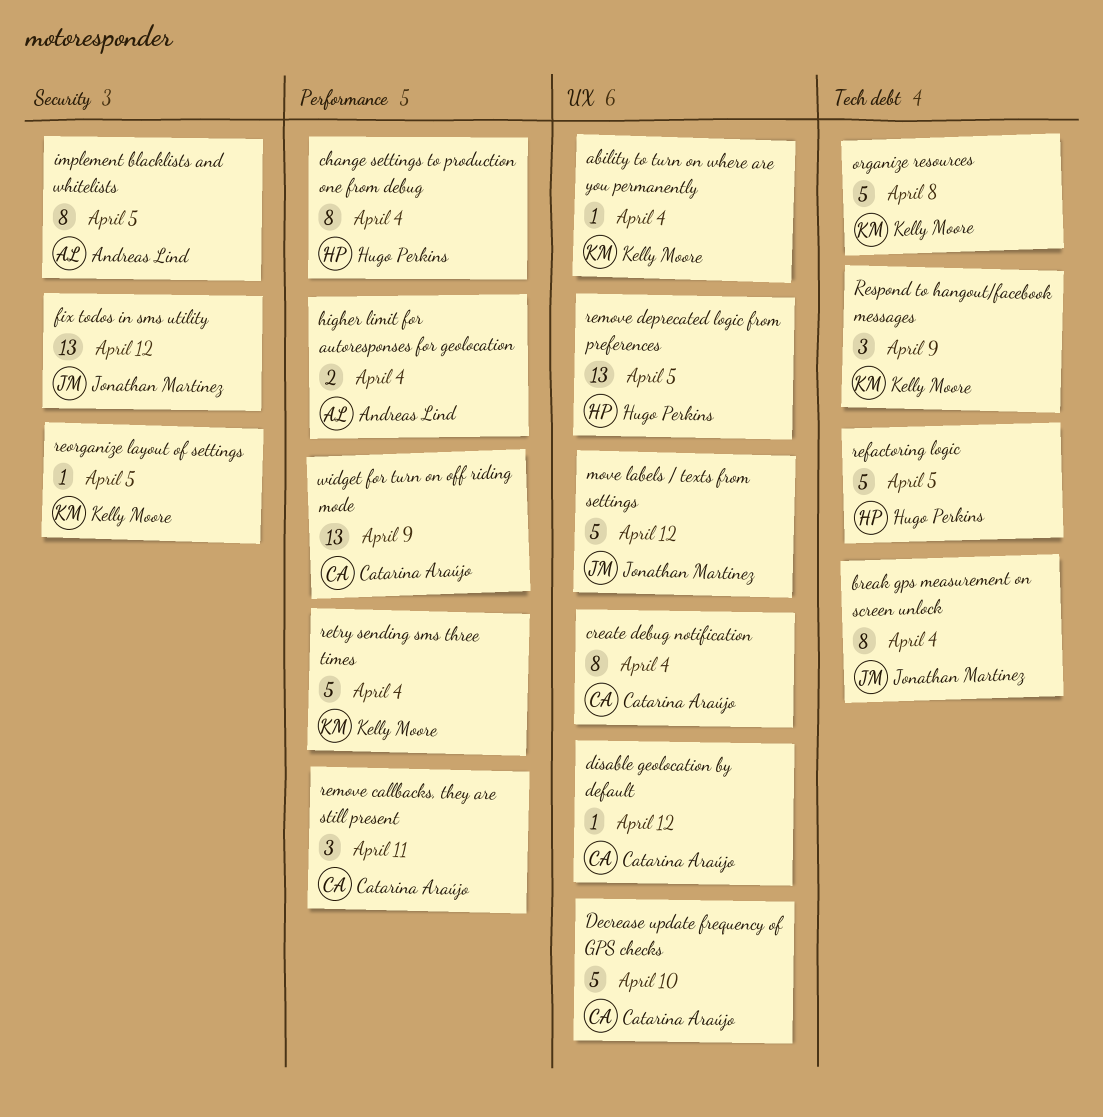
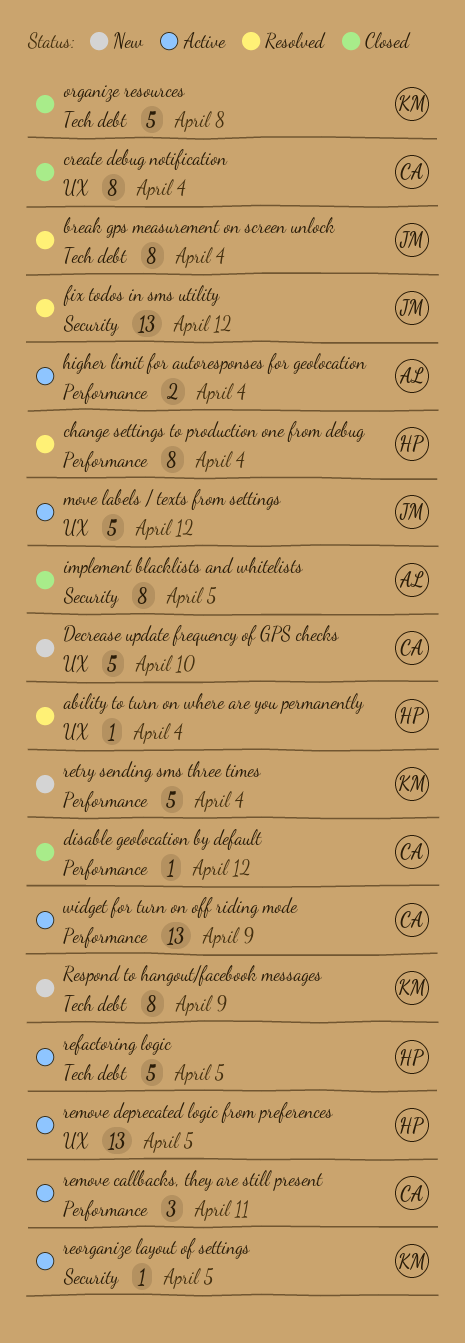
ability to turn on where are you permanently, owner: Kelly Moore -> Hugo Perkins
disable geolocation by default, label: UX -> Performance
Respond to hangout/facebook messages, estimate: 3 -> 8

